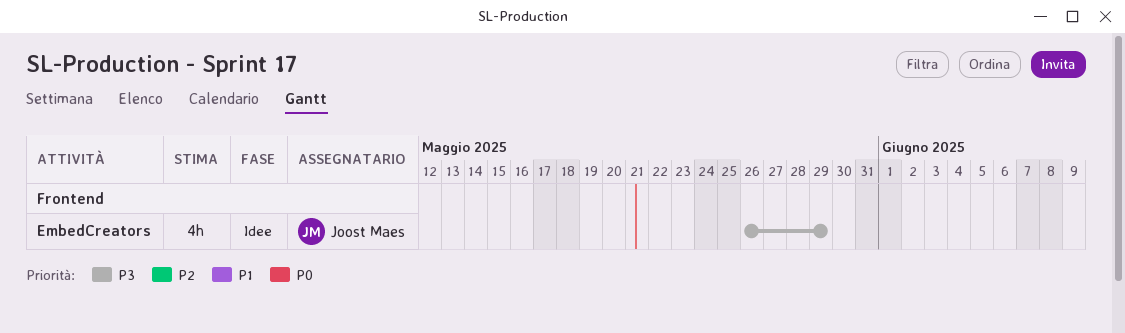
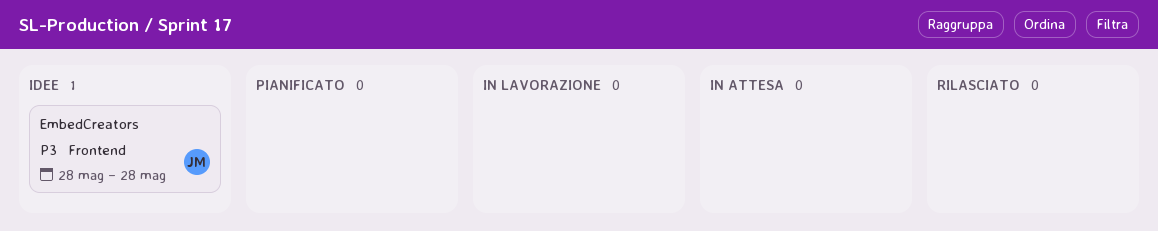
EmbedCreators, start: May 26 -> May 28
EmbedCreators, due: May 29 -> May 28

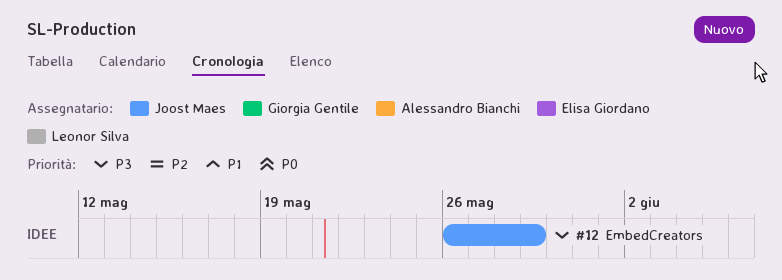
EmbedCreators, start: May 28 -> May 26
EmbedCreators, due: May 28 -> May 29

